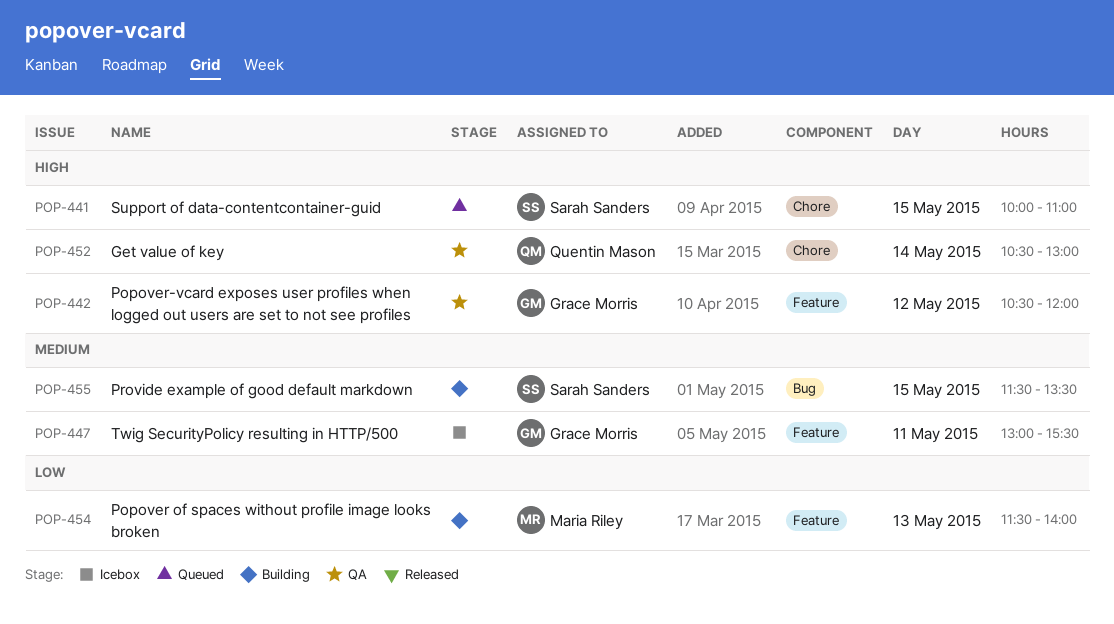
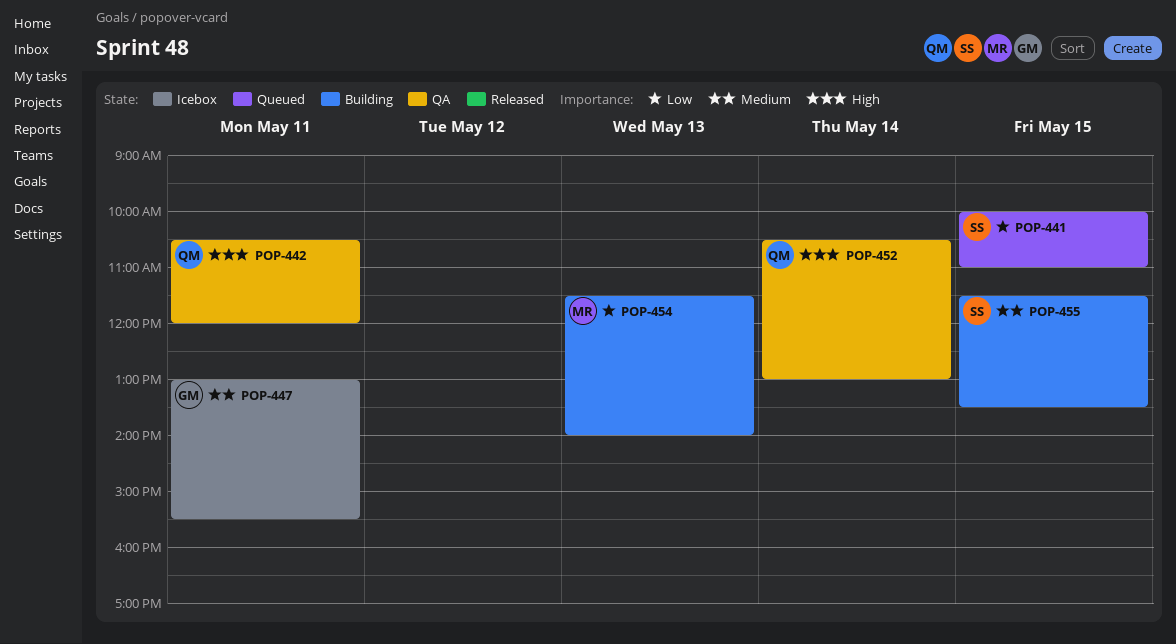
POP-441, priority: High -> Low
POP-442, owner: Grace Morris -> Quentin Mason
POP-442, day: May 12 -> May 11

